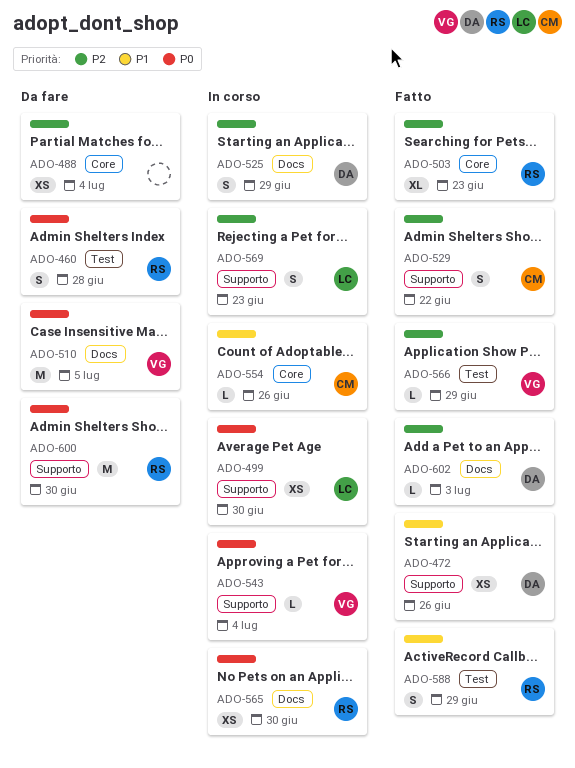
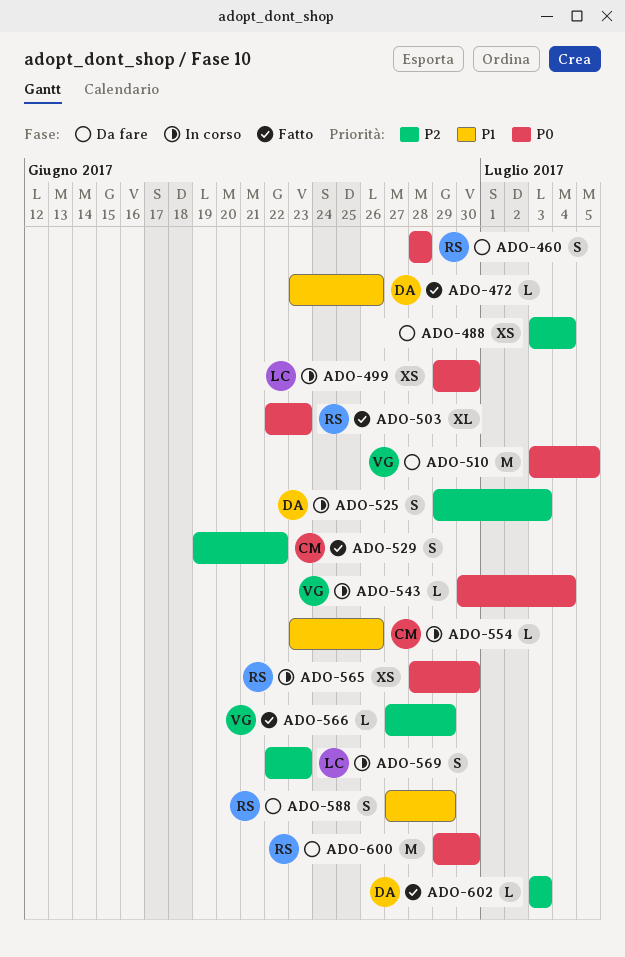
ADO-472, estimate: XS -> L
ADO-503, priority: P2 -> P0
ADO-525, due: Jun 29 -> Jul 3
ADO-588, status: Fatto -> Da fare

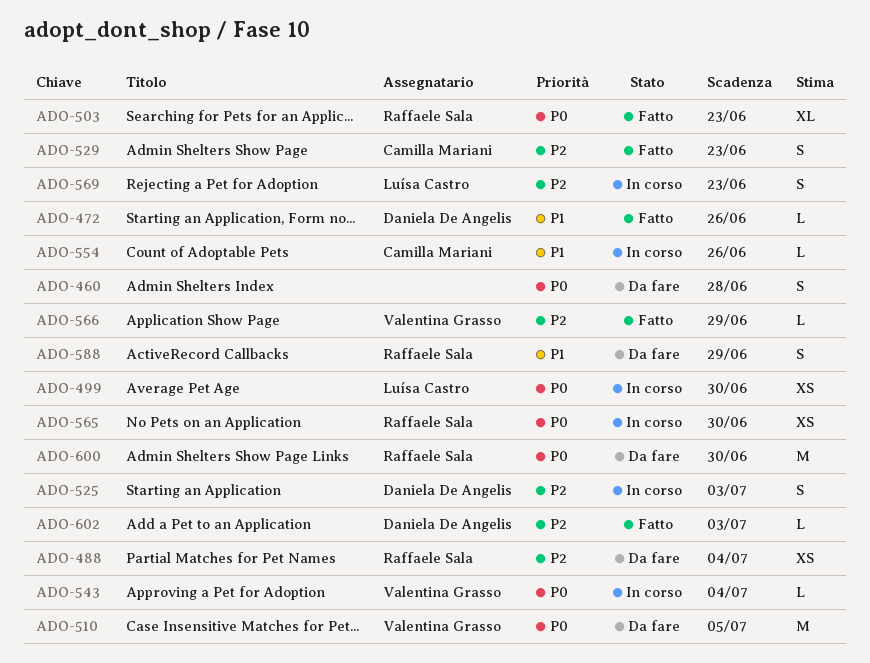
ADO-460, owner: Raffaele Sala -> none
ADO-488, owner: none -> Raffaele Sala
ADO-529, due: Jun 22 -> Jun 23

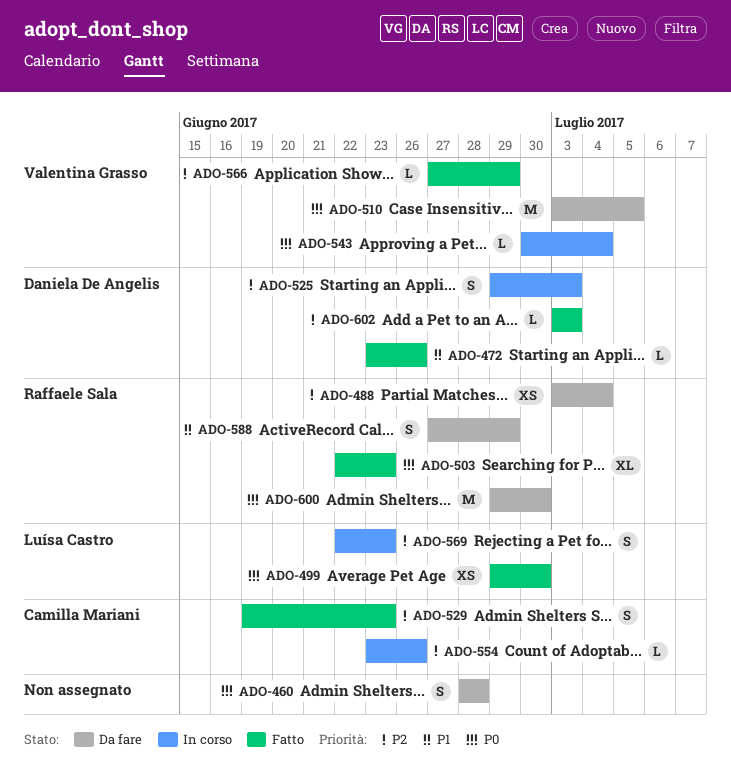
ADO-499, status: In corso -> Fatto
ADO-554, priority: P1 -> P2
ADO-565: present -> none

